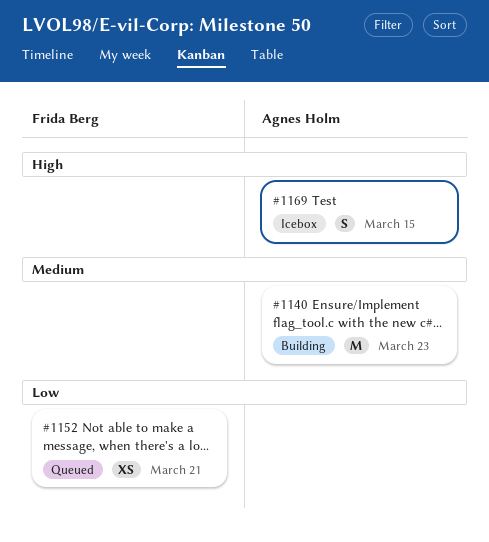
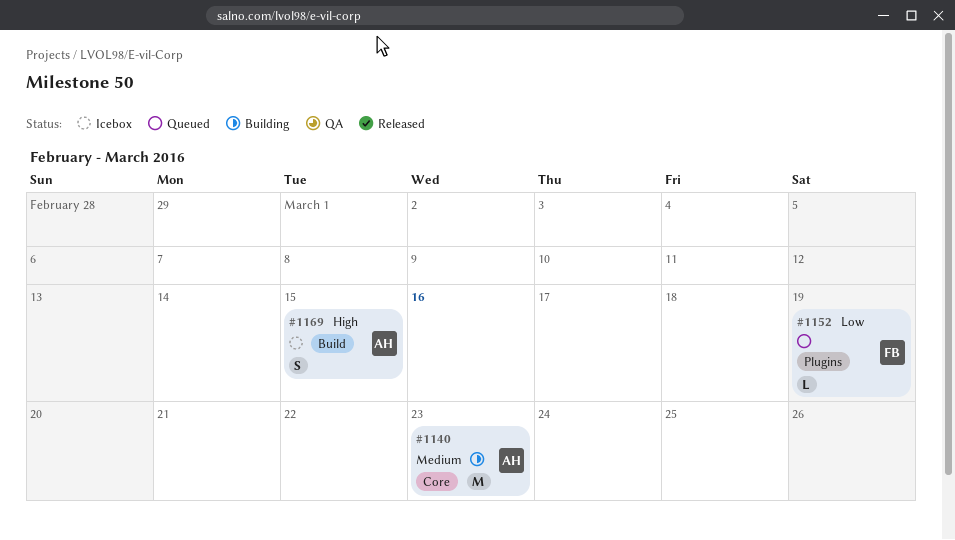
#1152, estimate: XS -> L
#1152, due: Mar 21 -> Mar 19

